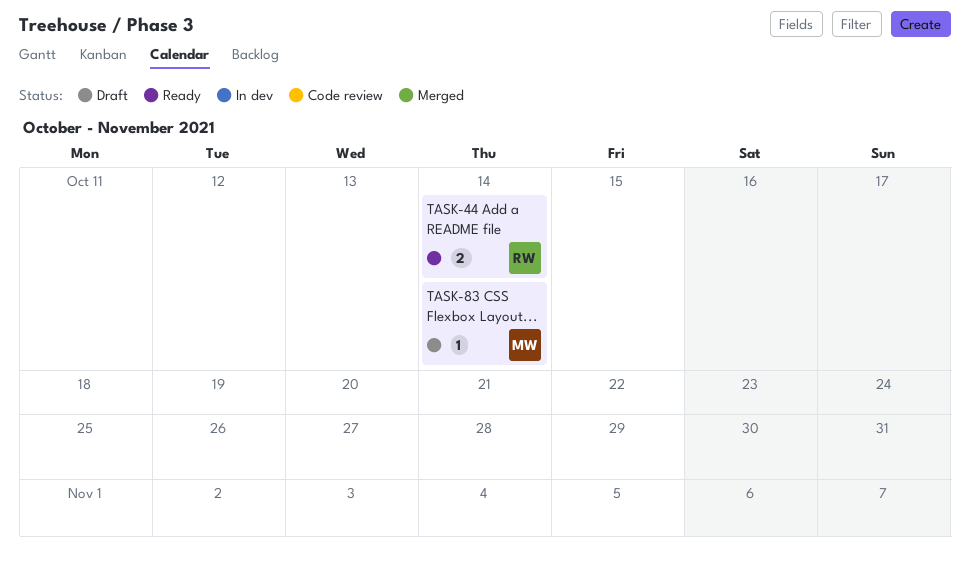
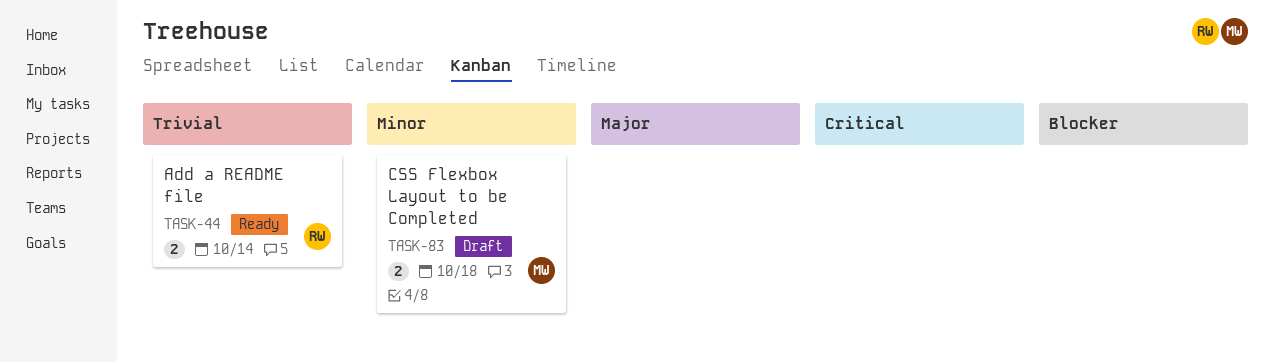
TASK-83, estimate: 1 -> 2
TASK-83, due: Oct 14 -> Oct 18

